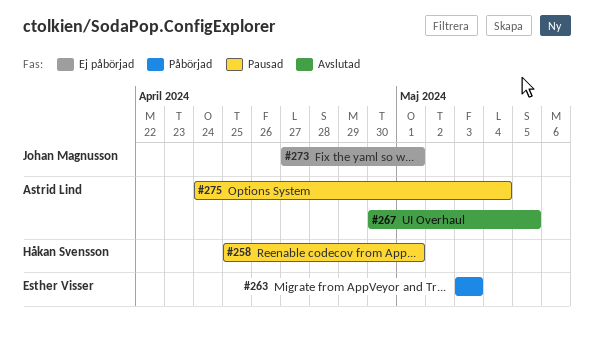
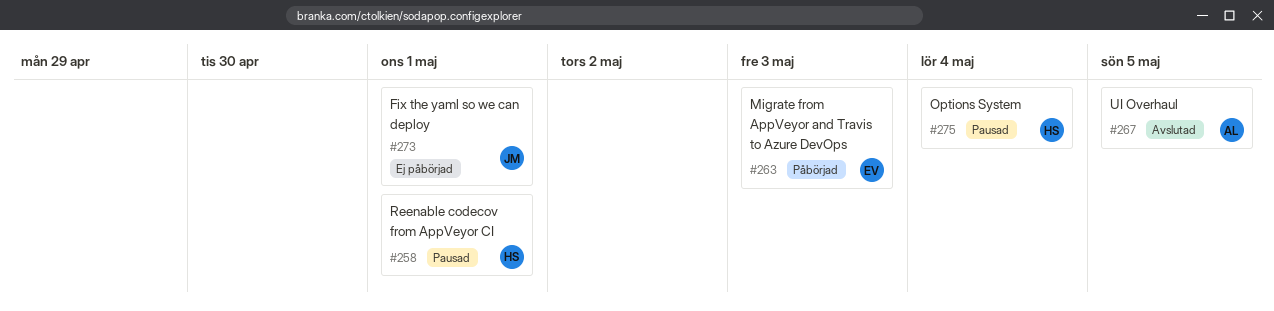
#275, owner: Astrid Lind -> Håkan Svensson

